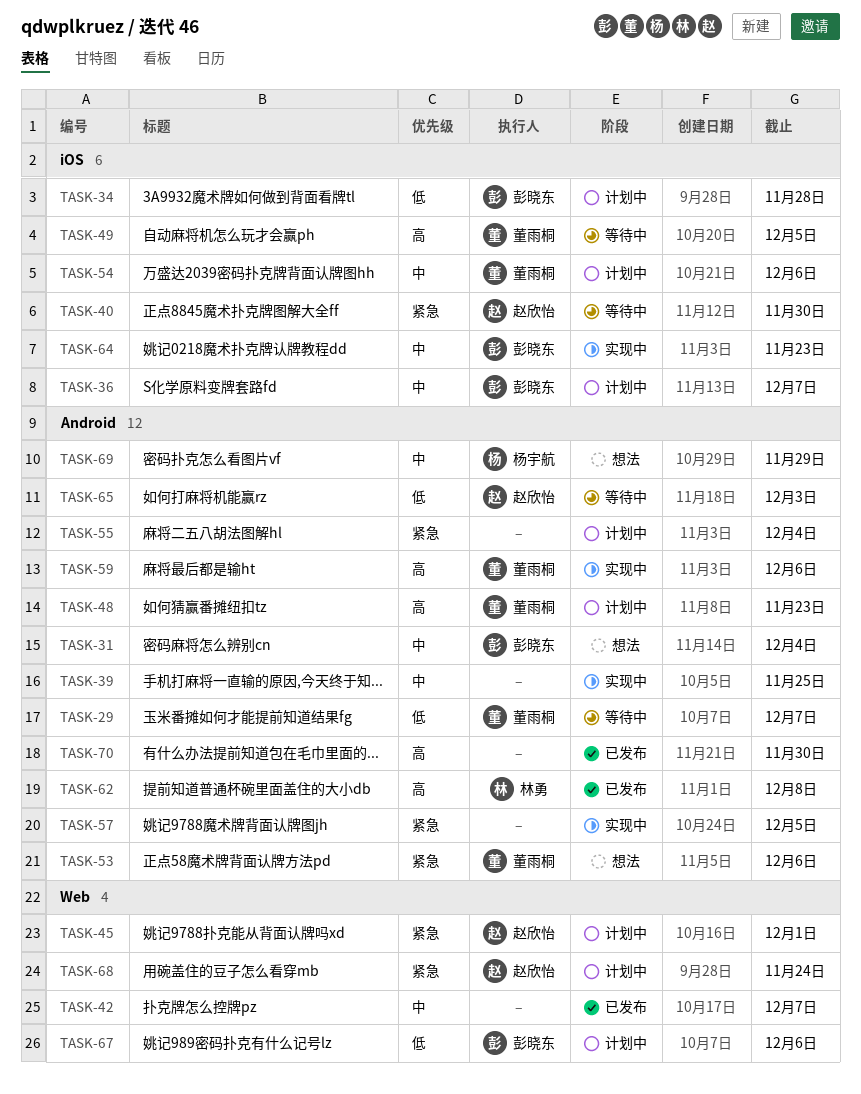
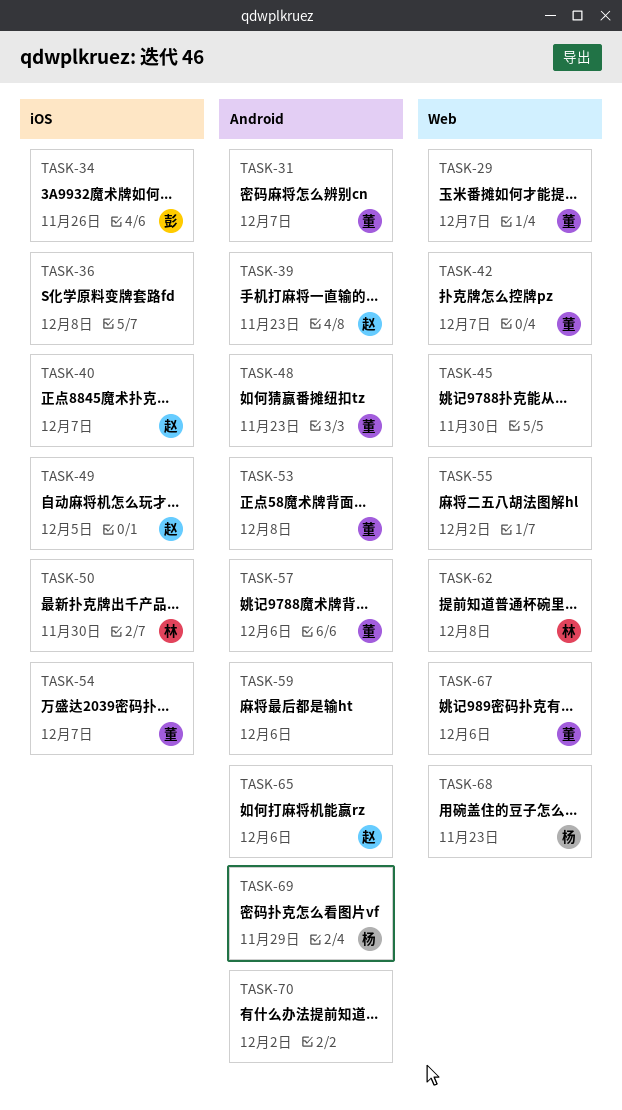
TASK-29, label: Android -> Web
TASK-31, owner: 彭晓东 -> 董雨桐
TASK-31, due: Dec 4 -> Dec 7
TASK-34, due: Nov 28 -> Nov 26
TASK-36, owner: 彭晓东 -> none
TASK-36, due: Dec 7 -> Dec 8
TASK-39, owner: none -> 赵欣怡
TASK-39, due: Nov 25 -> Nov 23
TASK-40, due: Nov 30 -> Dec 7
TASK-42, owner: none -> 董雨桐
TASK-45, owner: 赵欣怡 -> none
TASK-45, due: Dec 1 -> Nov 30
TASK-49, owner: 董雨桐 -> 赵欣怡
TASK-50: none -> present
TASK-53, due: Dec 6 -> Dec 8
TASK-54, due: Dec 6 -> Dec 7
TASK-55, label: Android -> Web
TASK-55, due: Dec 4 -> Dec 2
TASK-57, owner: none -> 董雨桐
TASK-57, due: Dec 5 -> Dec 6
TASK-59, owner: 董雨桐 -> none
TASK-62, label: Android -> Web
TASK-64: present -> none
TASK-65, due: Dec 3 -> Dec 6
TASK-67, owner: 彭晓东 -> 董雨桐
TASK-68, owner: 赵欣怡 -> 杨宇航
TASK-68, due: Nov 24 -> Nov 23
TASK-70, due: Nov 30 -> Dec 2

